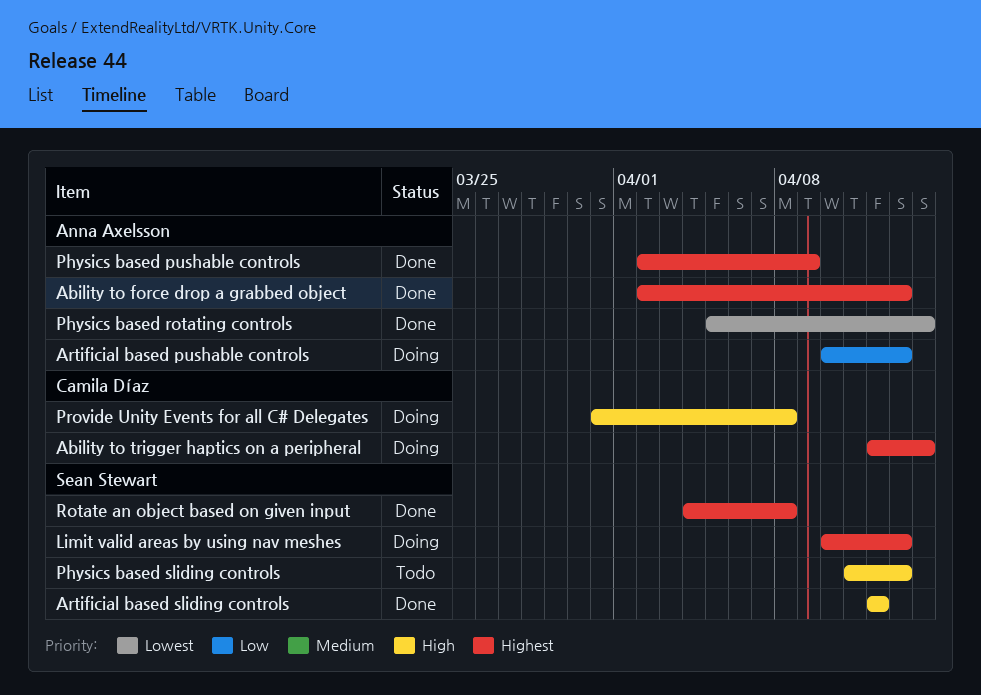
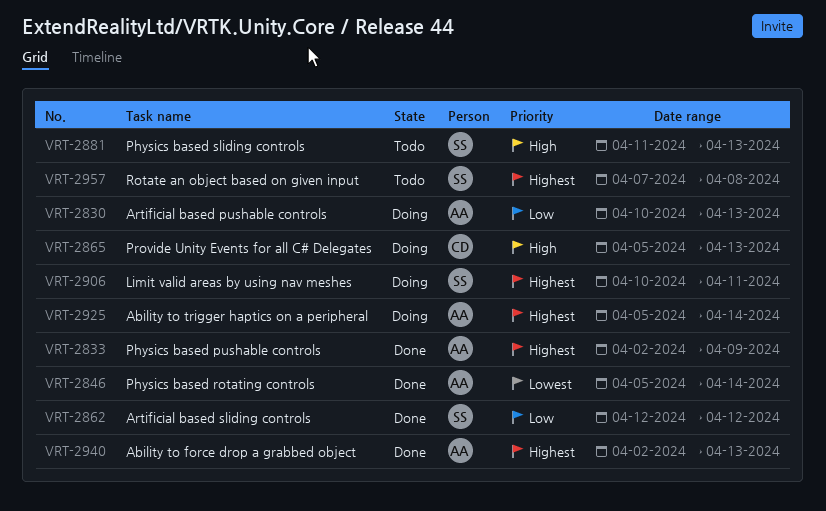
Ability to trigger haptics on a peripheral, owner: Camila Díaz -> Anna Axelsson
Ability to trigger haptics on a peripheral, start: Apr 12 -> Apr 5
Artificial based sliding controls, priority: High -> Low
Limit valid areas by using nav meshes, due: Apr 13 -> Apr 11
Provide Unity Events for all C# Delegates, start: Mar 31 -> Apr 5
Provide Unity Events for all C# Delegates, due: Apr 8 -> Apr 13
Rotate an object based on given input, status: Done -> Todo
Rotate an object based on given input, start: Apr 4 -> Apr 7

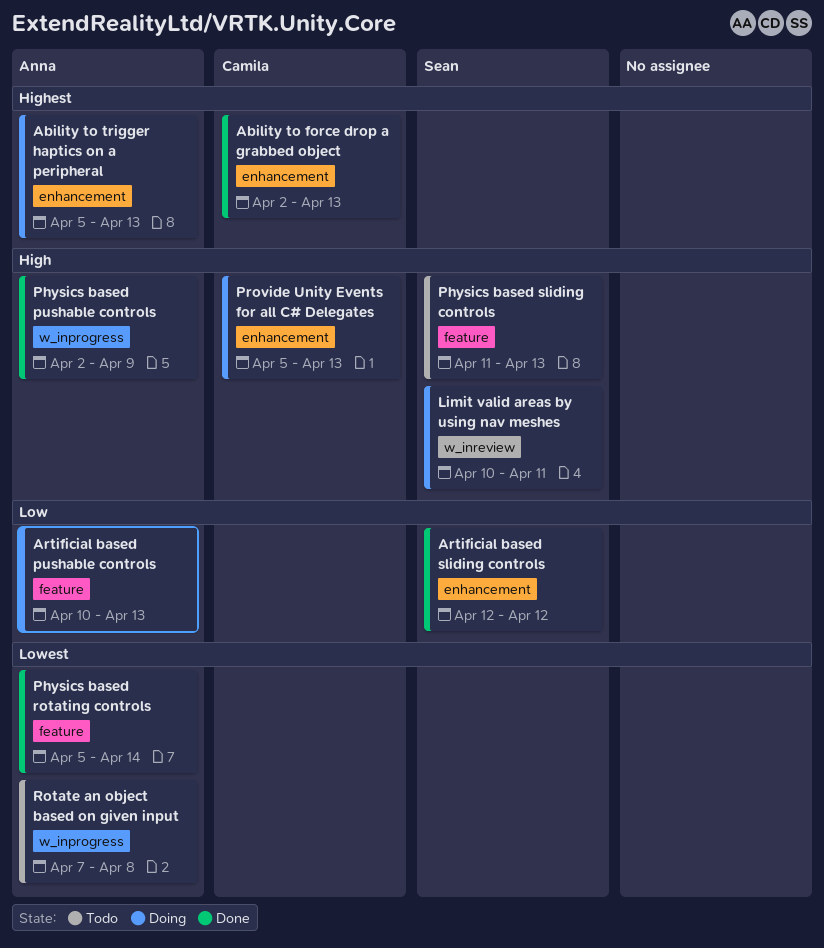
Ability to force drop a grabbed object, owner: Anna -> Camila
Ability to trigger haptics on a peripheral, due: Apr 14 -> Apr 13
Limit valid areas by using nav meshes, priority: Highest -> High
Physics based pushable controls, priority: Highest -> High
Rotate an object based on given input, owner: Sean -> Anna
Rotate an object based on given input, priority: Highest -> Lowest

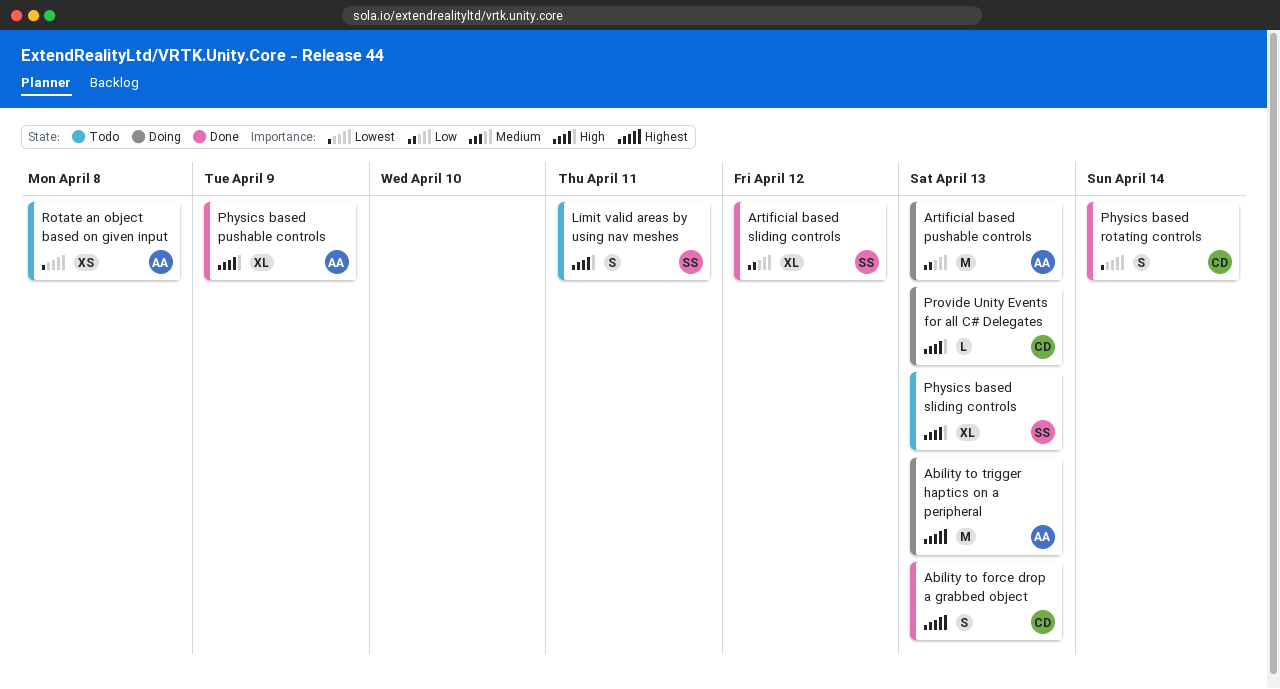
Limit valid areas by using nav meshes, status: Doing -> Todo
Physics based rotating controls, owner: Anna -> Camila

